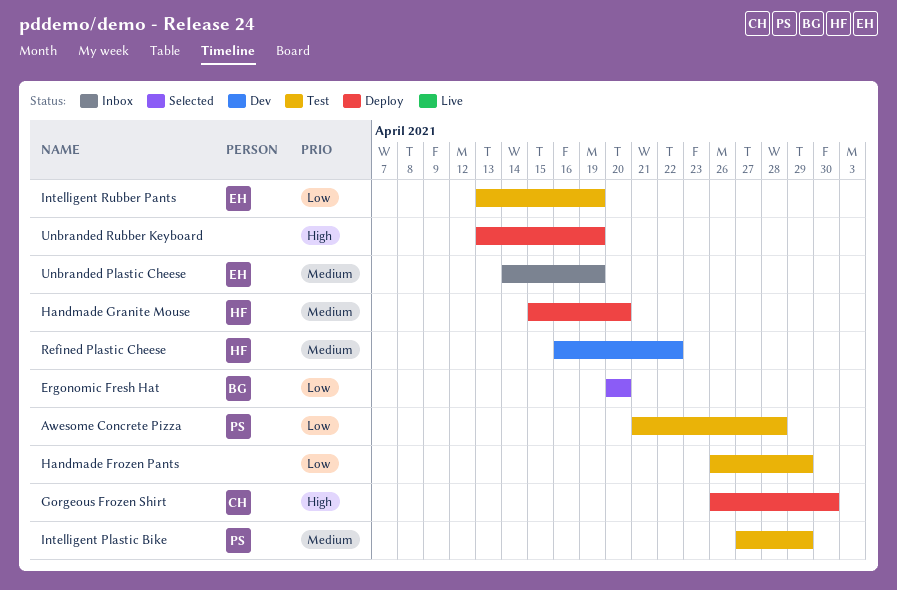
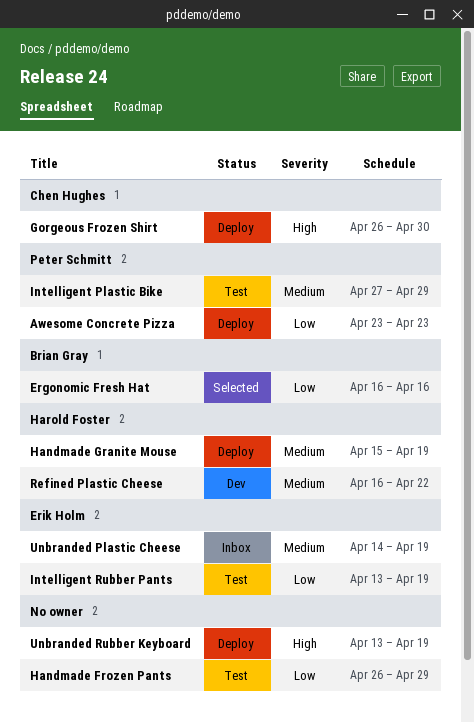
Awesome Concrete Pizza, status: Test -> Deploy
Awesome Concrete Pizza, start: Apr 21 -> Apr 23
Awesome Concrete Pizza, due: Apr 28 -> Apr 23
Ergonomic Fresh Hat, start: Apr 20 -> Apr 16
Ergonomic Fresh Hat, due: Apr 20 -> Apr 16
Handmade Granite Mouse, due: Apr 20 -> Apr 19

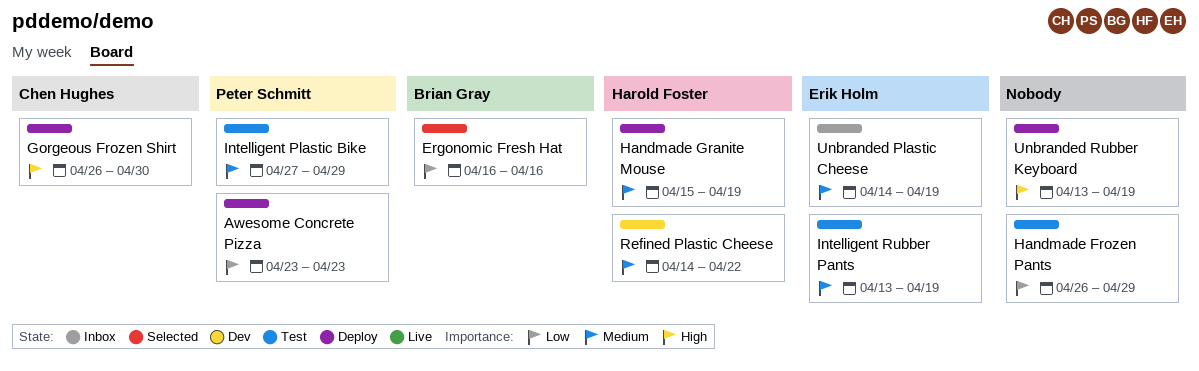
Intelligent Rubber Pants, priority: Low -> Medium
Refined Plastic Cheese, start: Apr 16 -> Apr 14

